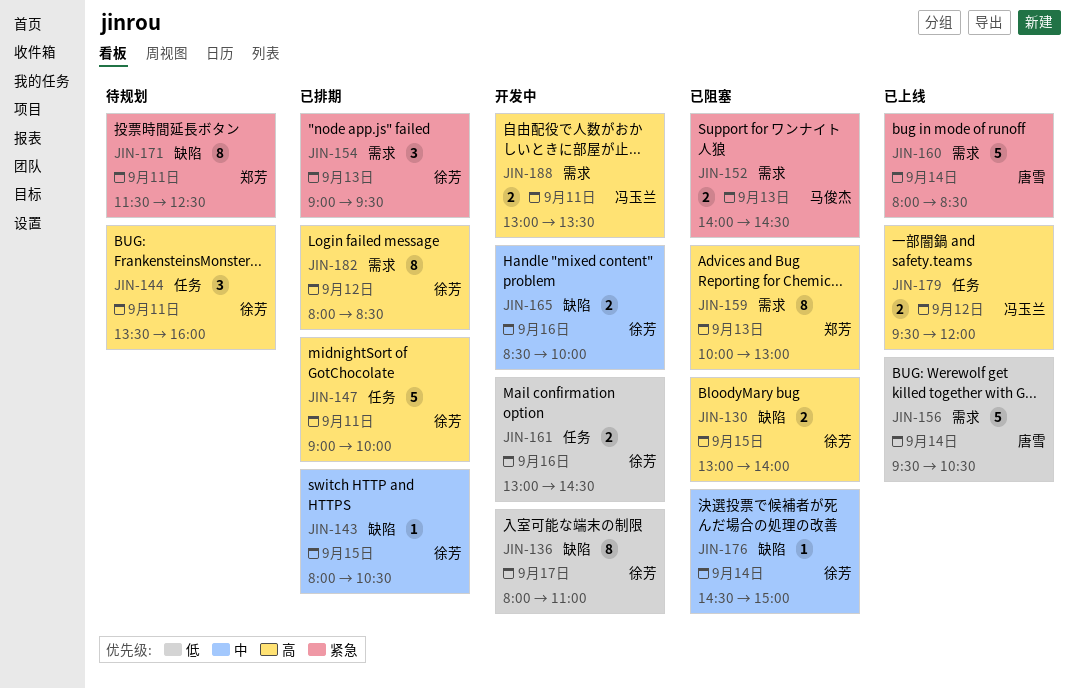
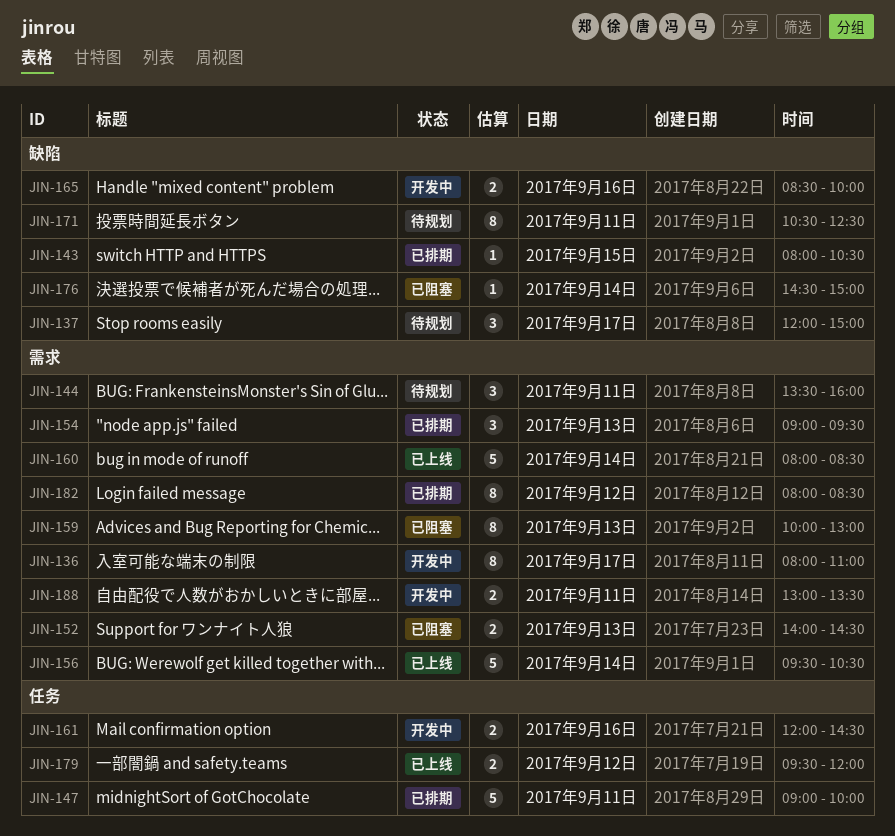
JIN-130: present -> none
JIN-136, label: 缺陷 -> 需求
JIN-137: none -> present
JIN-144, label: 任务 -> 需求
JIN-161, begins: 13:00 -> 12:00
JIN-171, begins: 11:30 -> 10:30

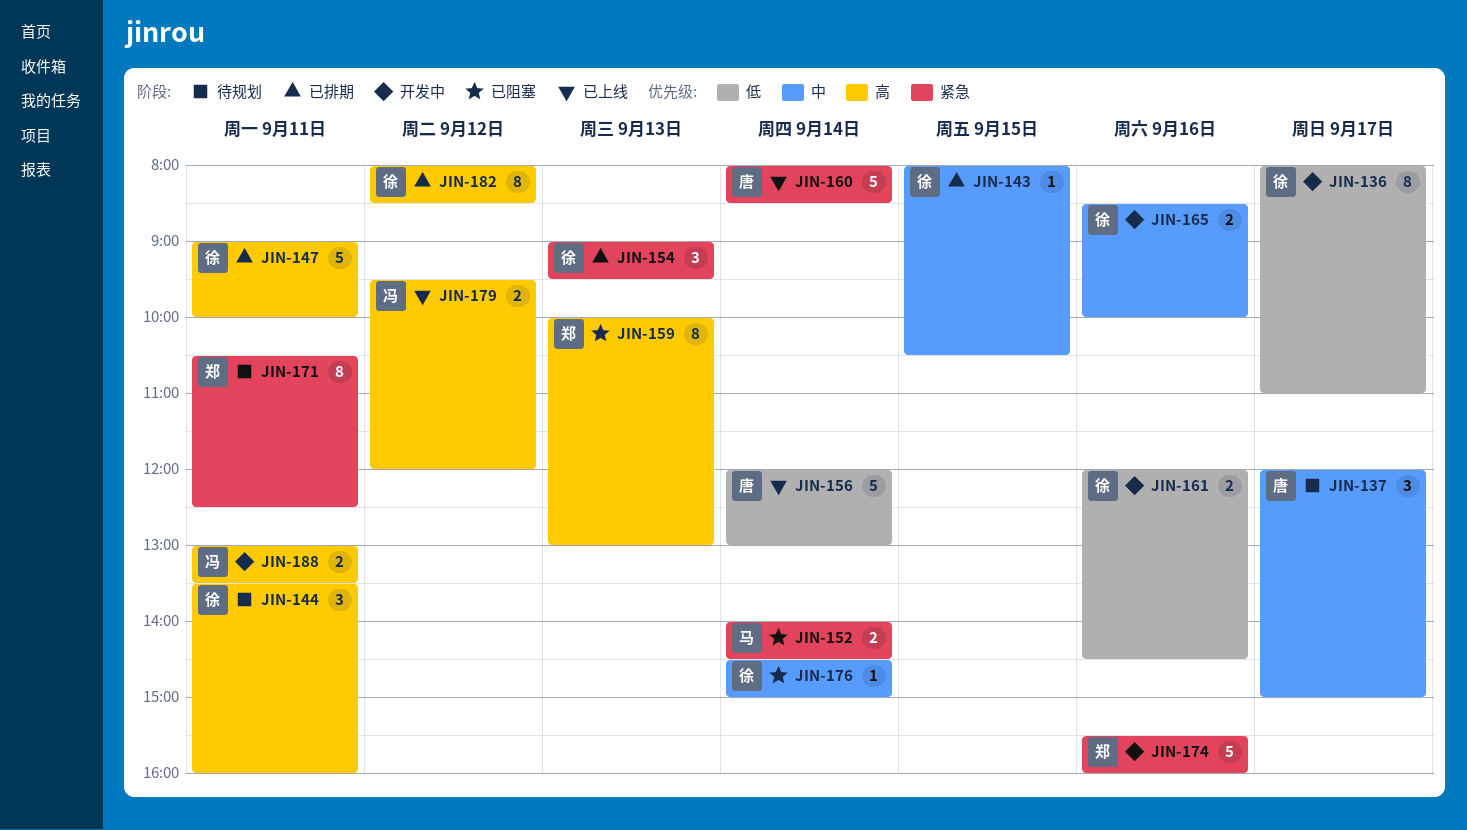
JIN-152, day: Sep 13 -> Sep 14
JIN-156, begins: 09:30 -> 12:00
JIN-156, ends: 10:30 -> 13:00
JIN-174: none -> present

